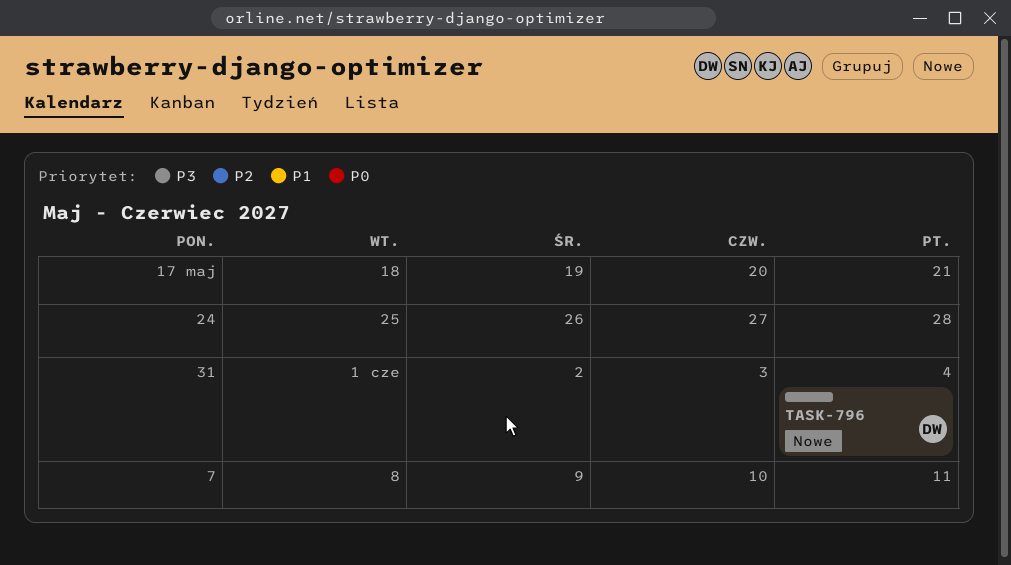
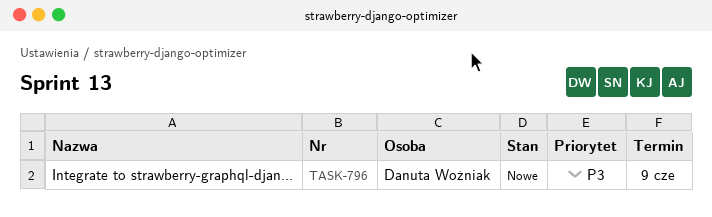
TASK-796, due: Jun 4 -> Jun 9

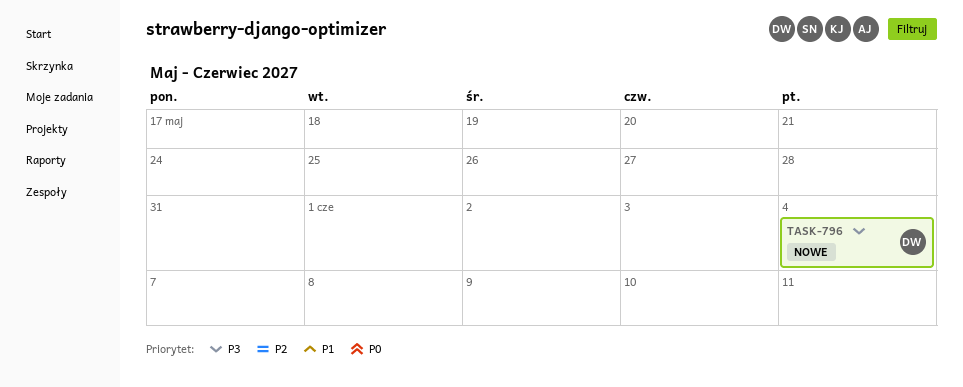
TASK-796, due: Jun 9 -> Jun 4

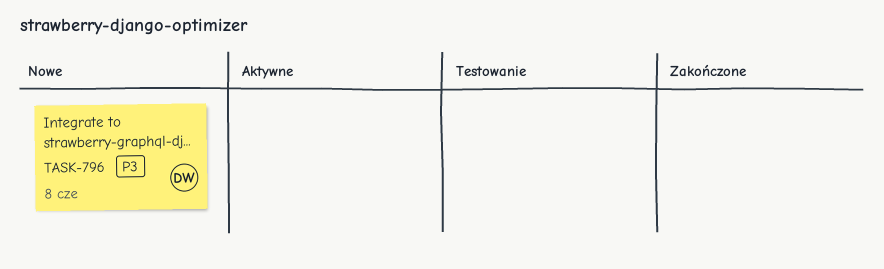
TASK-796, due: Jun 4 -> Jun 8

